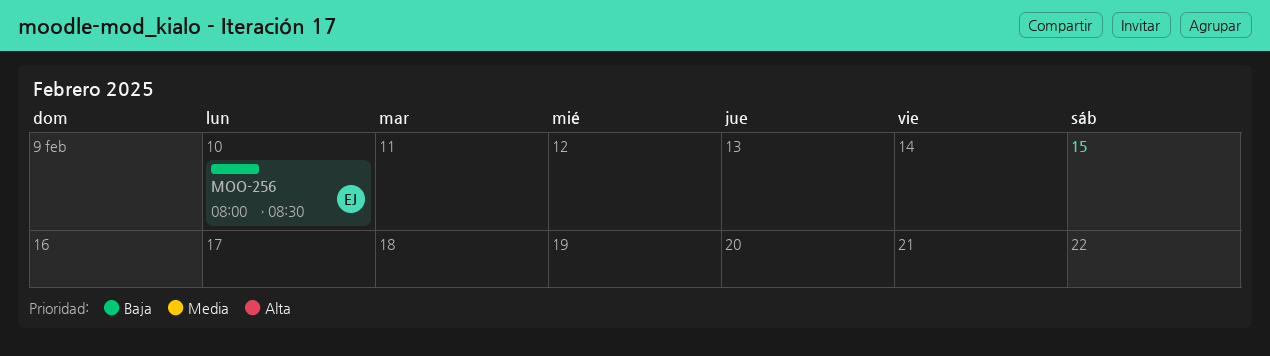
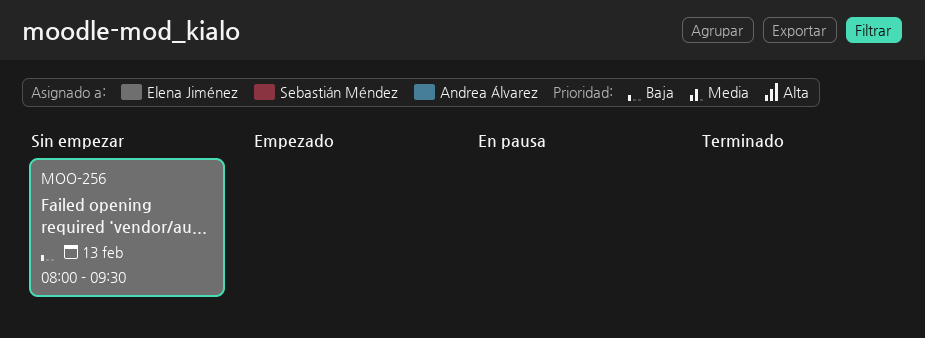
MOO-256, day: Feb 10 -> Feb 13
MOO-256, ends: 08:30 -> 09:30

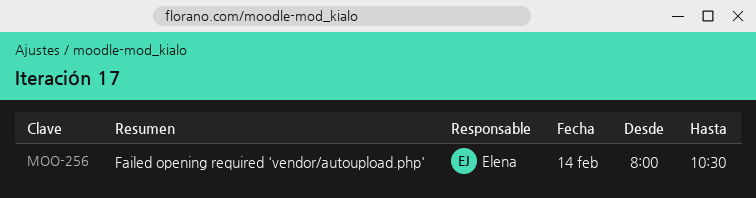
MOO-256, day: Feb 13 -> Feb 14
MOO-256, ends: 09:30 -> 10:30

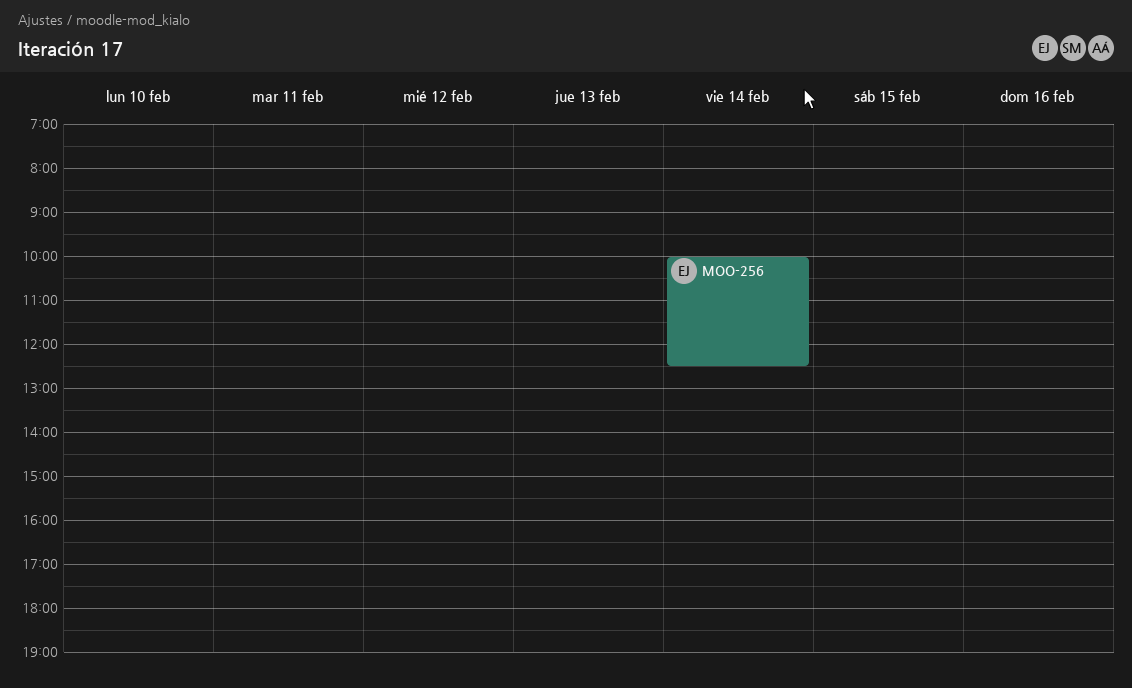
MOO-256, begins: 08:00 -> 10:00
MOO-256, ends: 10:30 -> 12:30

